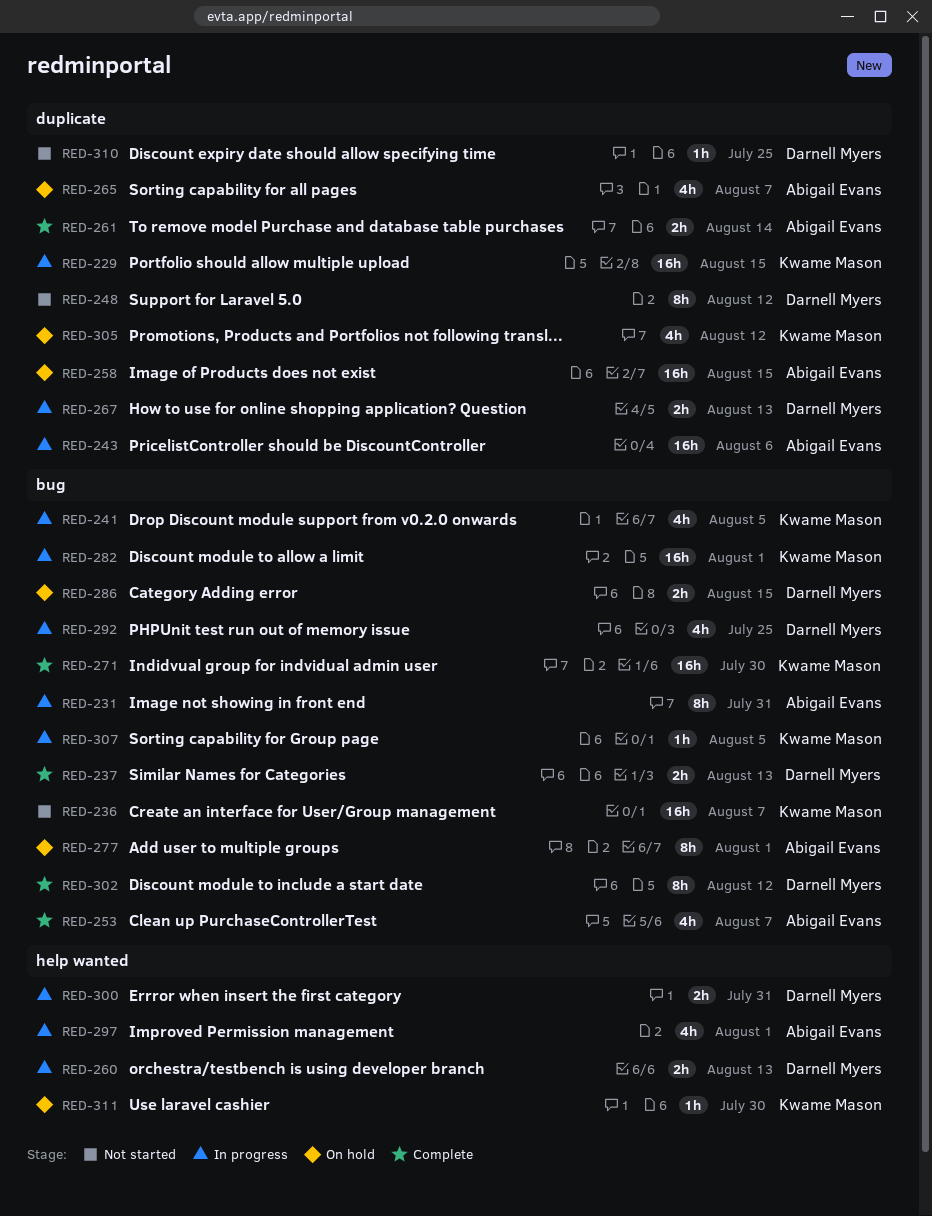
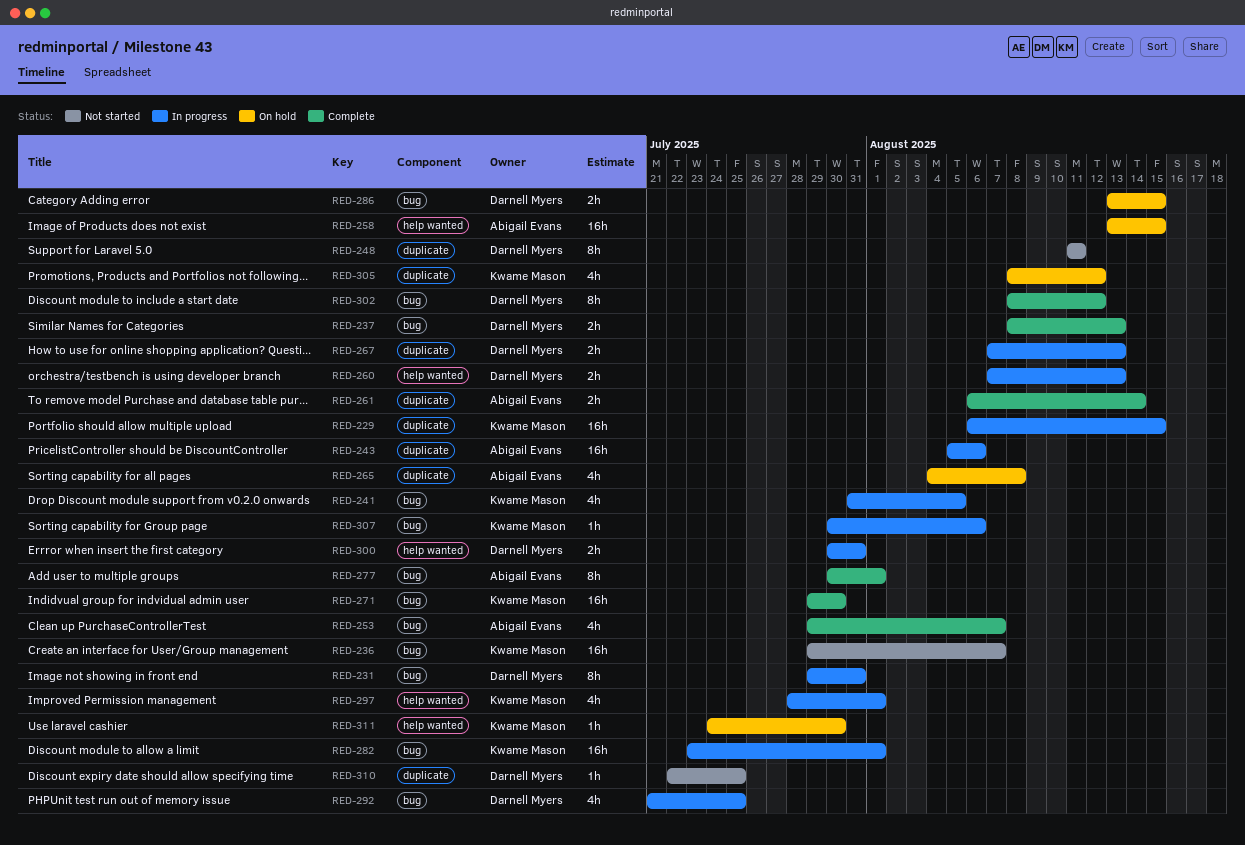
RED-231, owner: Abigail Evans -> Darnell Myers
RED-248, due: Aug 12 -> Aug 11
RED-258, label: duplicate -> help wanted
RED-265, due: Aug 7 -> Aug 8
RED-277, status: On hold -> Complete
RED-297, owner: Abigail Evans -> Kwame Mason
RED-307, due: Aug 5 -> Aug 6

